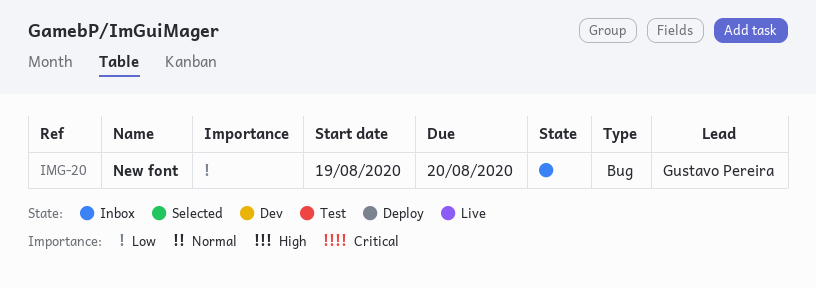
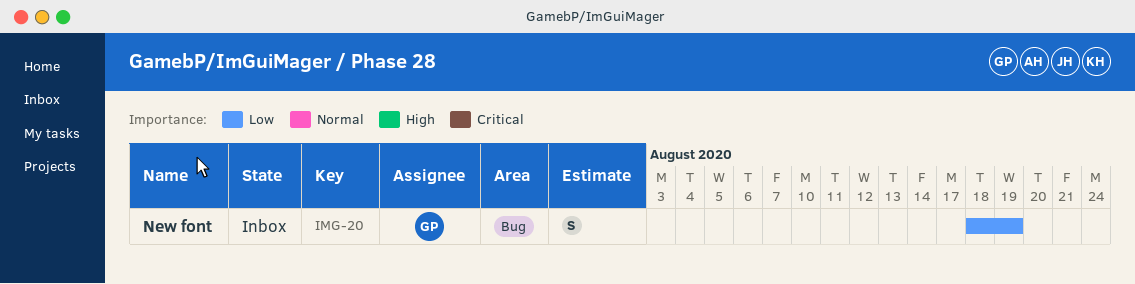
IMG-20, start: Aug 19 -> Aug 18
IMG-20, due: Aug 20 -> Aug 19

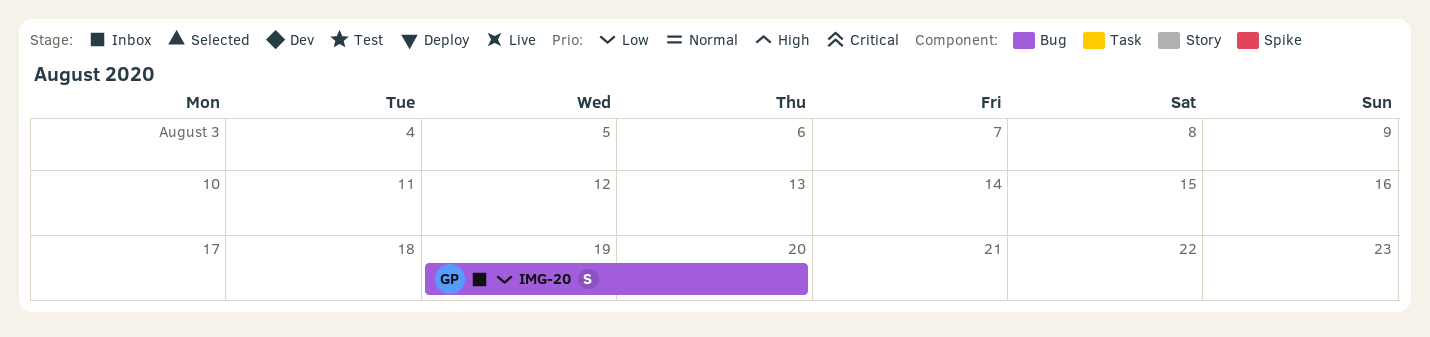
IMG-20, start: Aug 18 -> Aug 19
IMG-20, due: Aug 19 -> Aug 20

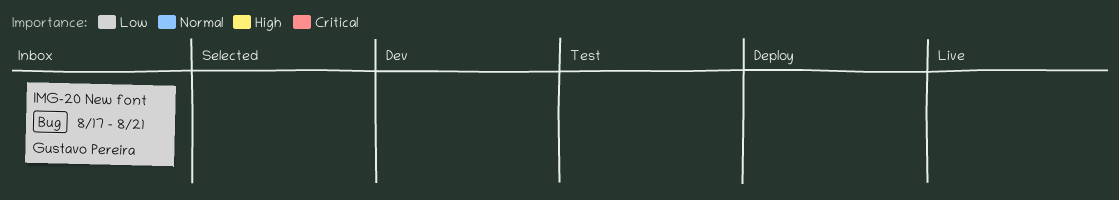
IMG-20, start: Aug 19 -> Aug 17
IMG-20, due: Aug 20 -> Aug 21

